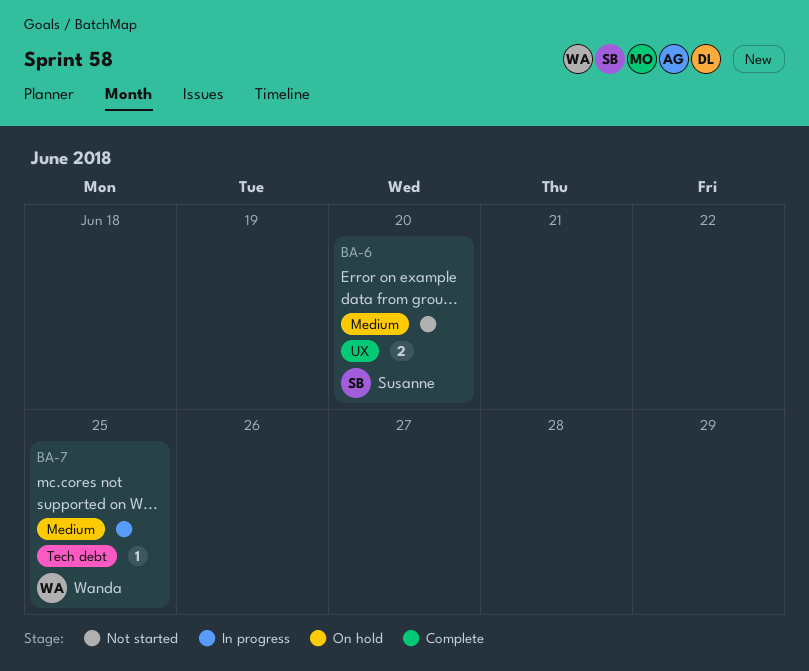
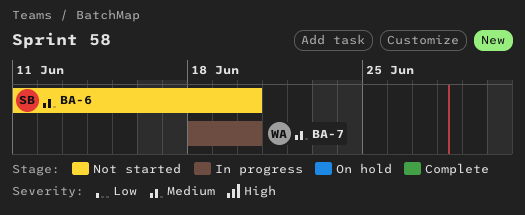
BA-7, due: Jun 25 -> Jun 20

